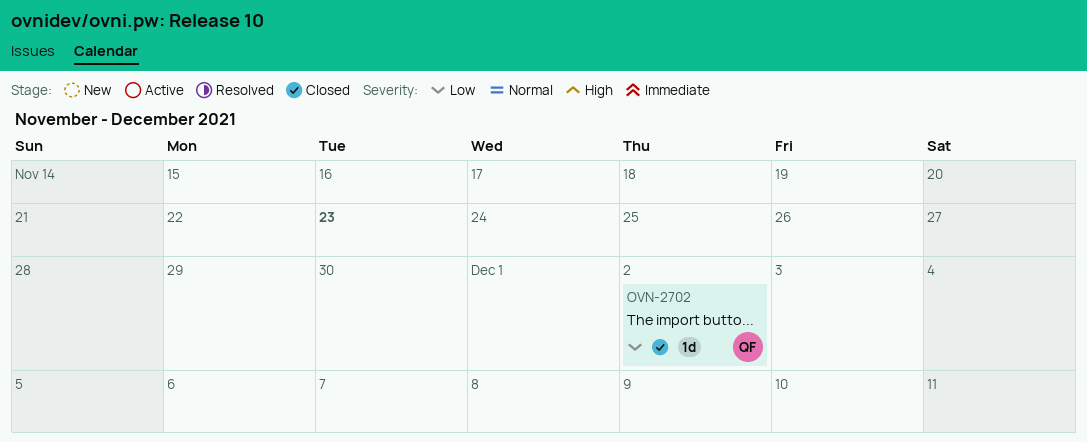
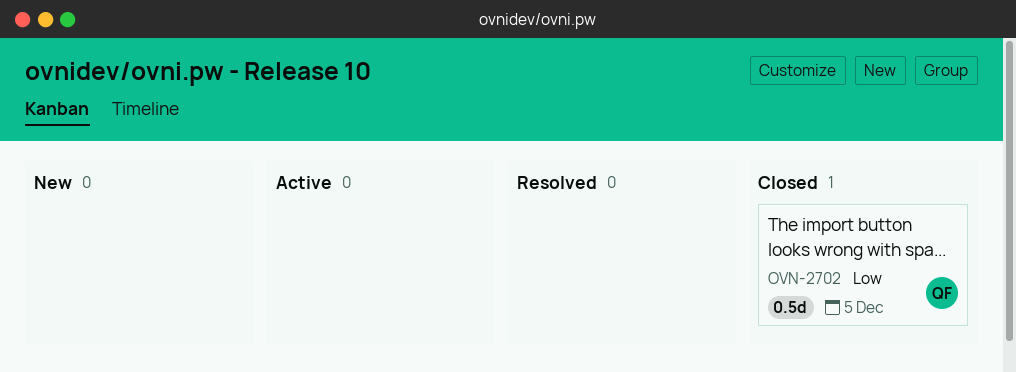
OVN-2702, estimate: 1d -> 0.5d
OVN-2702, due: Dec 2 -> Dec 5

